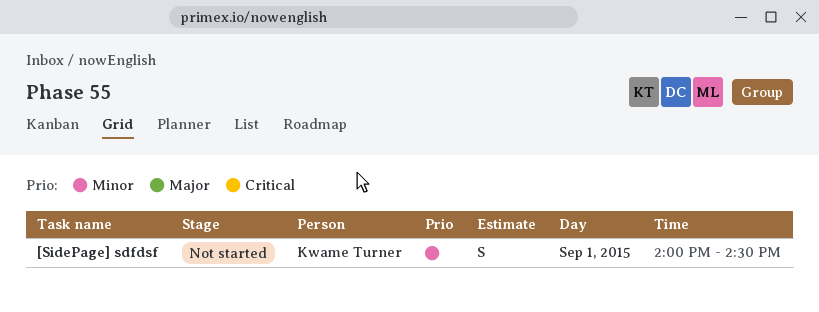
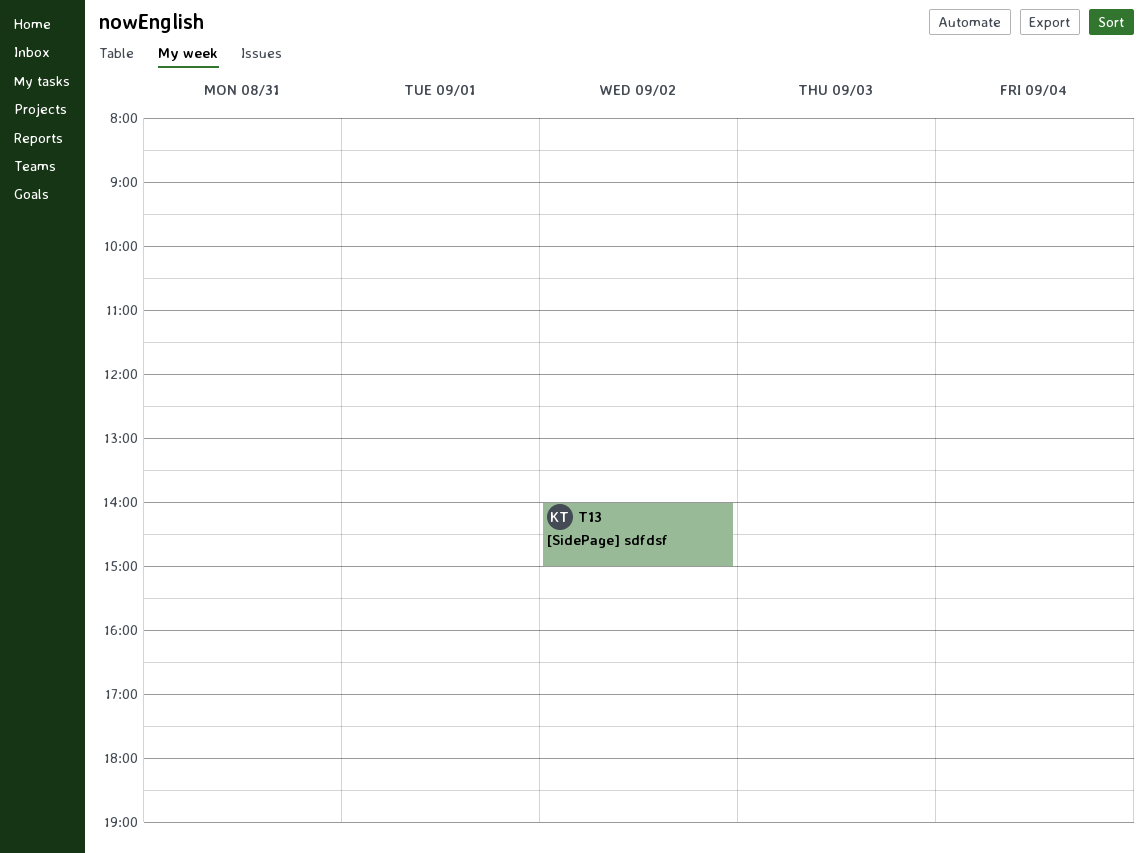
[SidePage] sdfdsf, day: Sep 1 -> Sep 2
[SidePage] sdfdsf, ends: 14:30 -> 15:00

